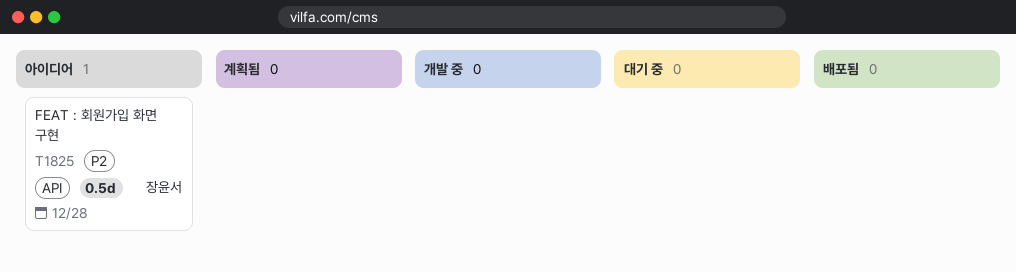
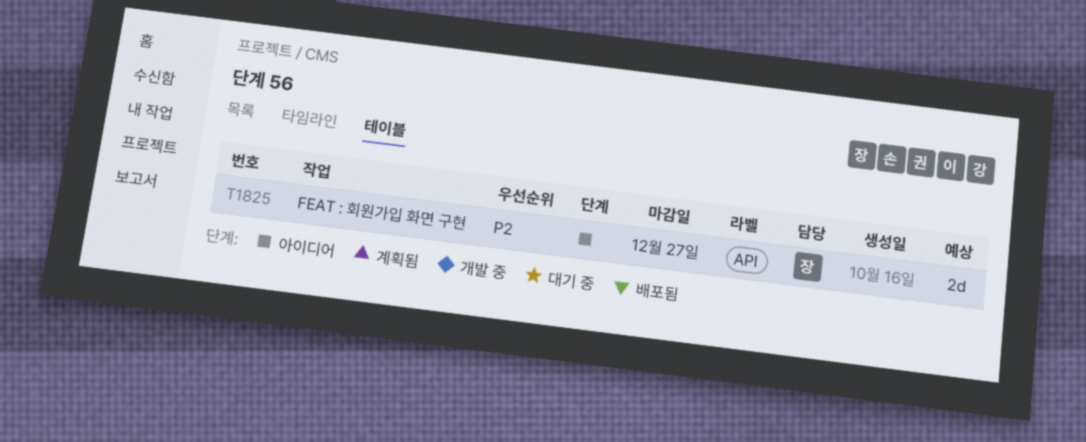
T1825, estimate: 0.5d -> 2d
T1825, due: Dec 28 -> Dec 27

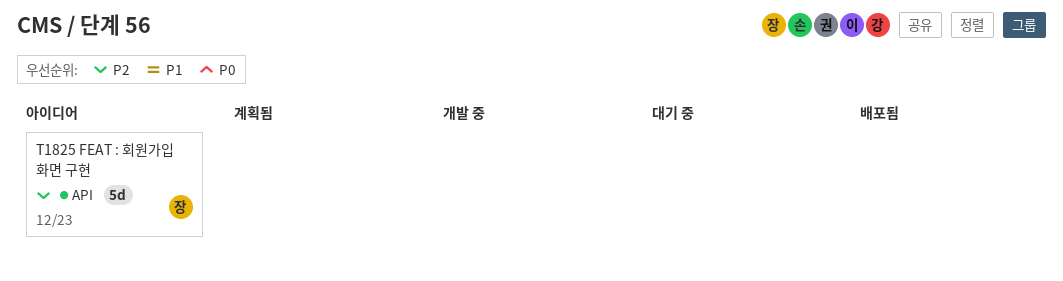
T1825, estimate: 2d -> 5d
T1825, due: Dec 27 -> Dec 23

